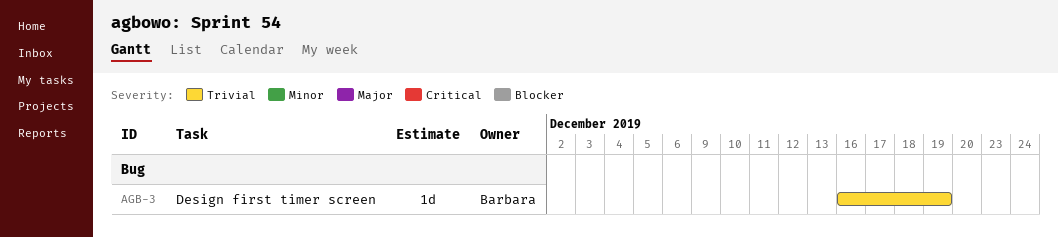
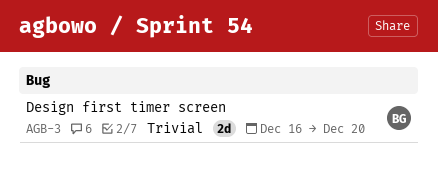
AGB-3, estimate: 1d -> 2d
AGB-3, due: Dec 19 -> Dec 20

